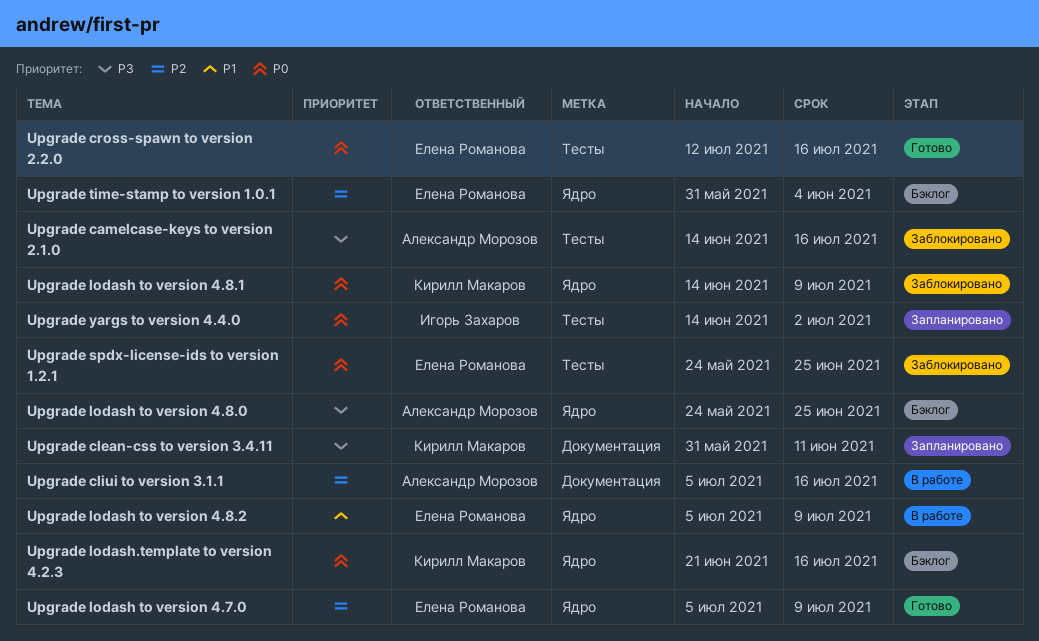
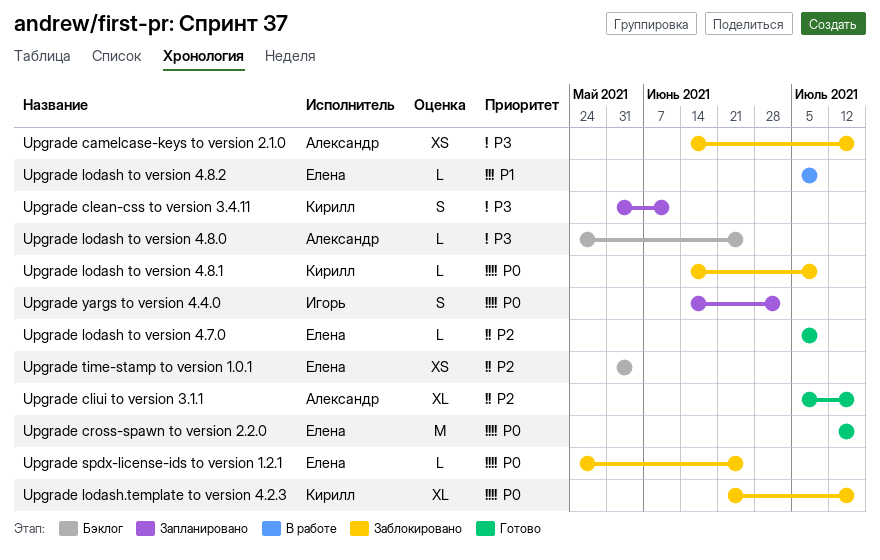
Upgrade cliui to version 3.1.1, status: В работе -> Готово
Upgrade lodash.template to version 4.2.3, status: Бэклог -> Заблокировано

